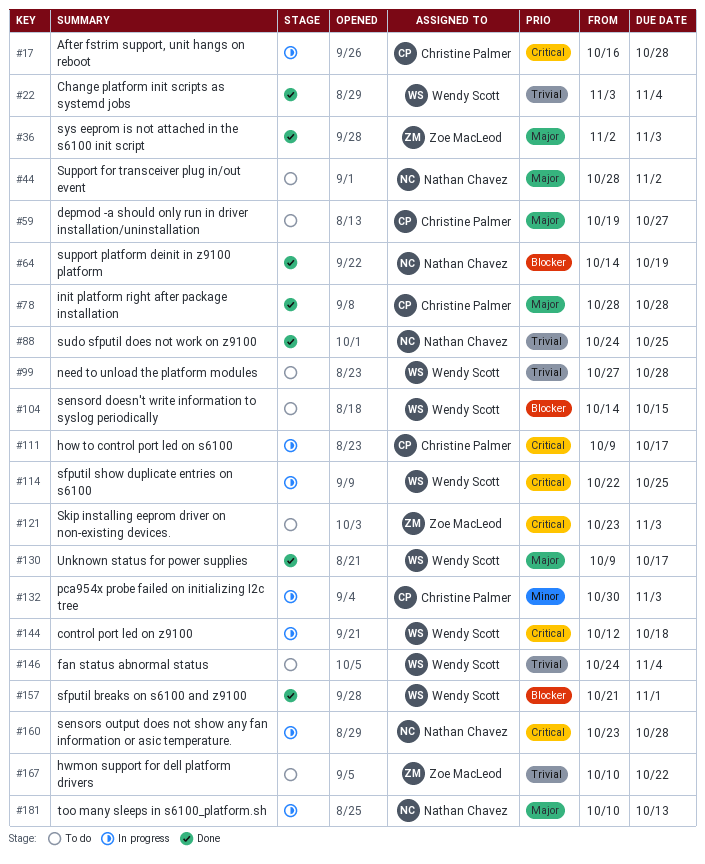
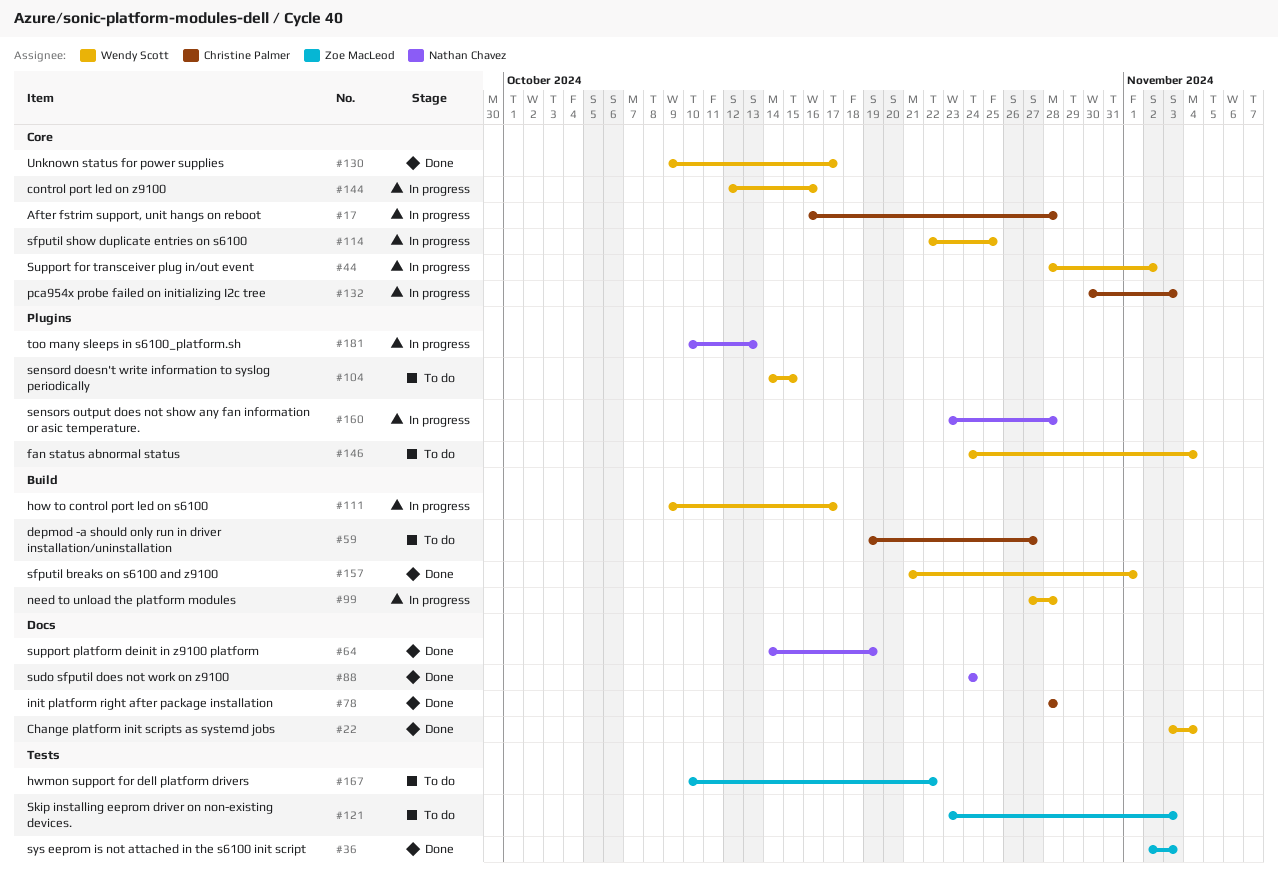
#44, status: To do -> In progress
#44, owner: Nathan Chavez -> Wendy Scott
#88, due: Oct 25 -> Oct 24
#99, status: To do -> In progress
#111, owner: Christine Palmer -> Wendy Scott
#144, due: Oct 18 -> Oct 16

